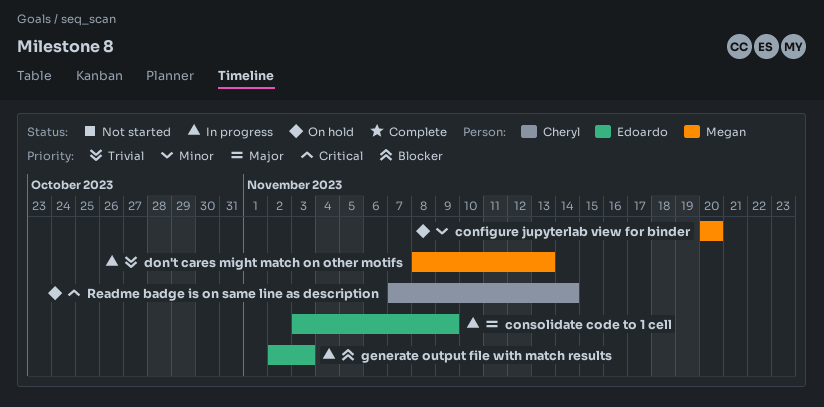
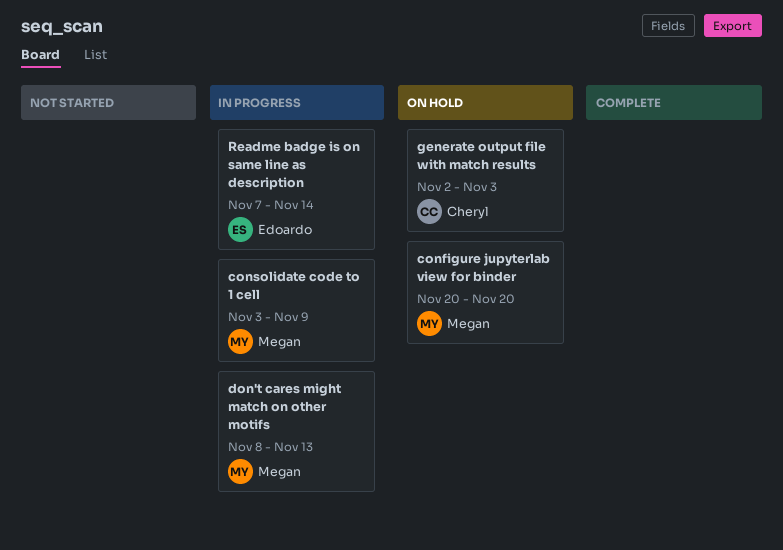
consolidate code to 1 cell, owner: Edoardo -> Megan
generate output file with match results, status: In progress -> On hold
generate output file with match results, owner: Edoardo -> Cheryl
Readme badge is on same line as description, status: On hold -> In progress
Readme badge is on same line as description, owner: Cheryl -> Edoardo

